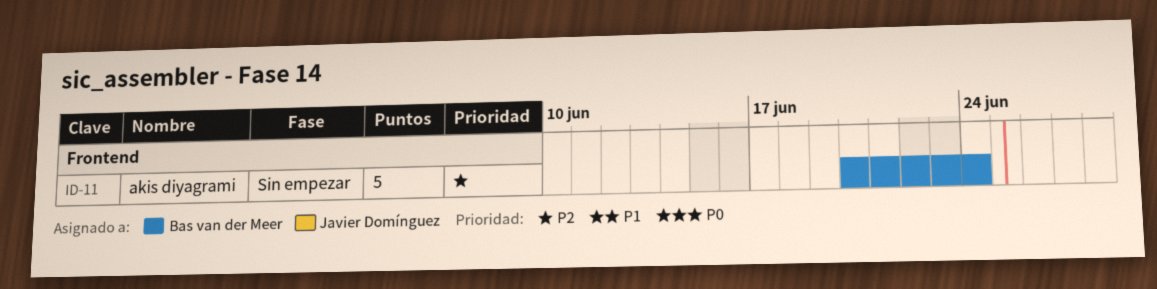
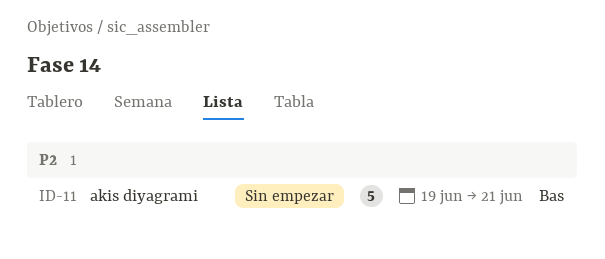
ID-11, start: Jun 20 -> Jun 19
ID-11, due: Jun 24 -> Jun 21

